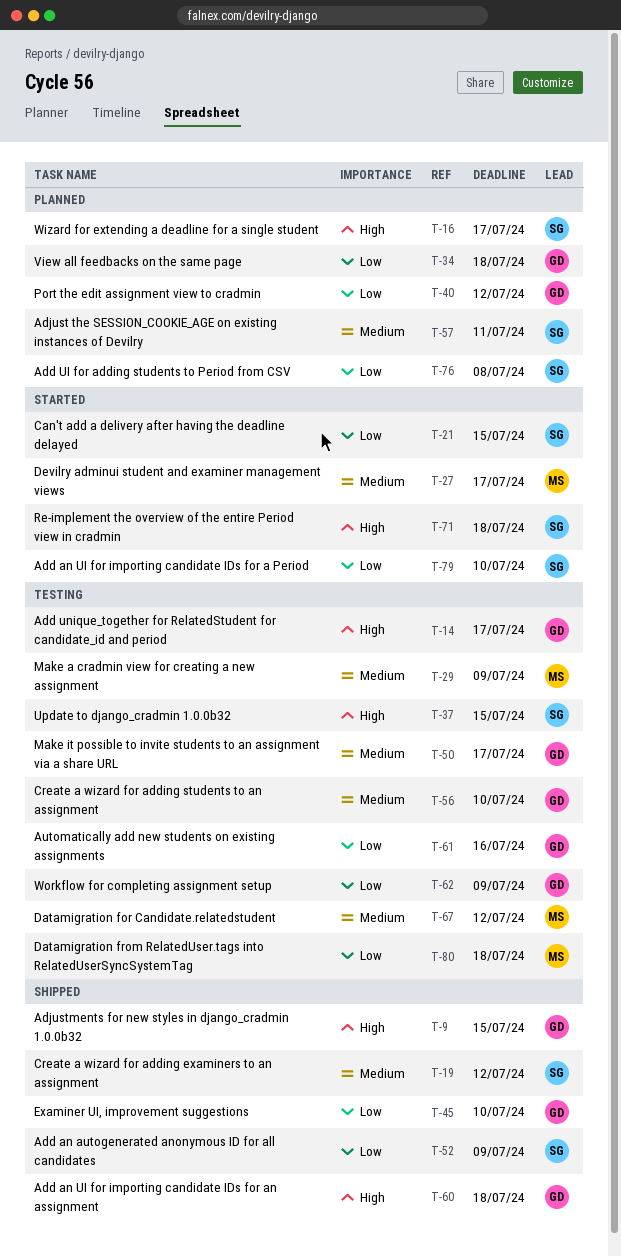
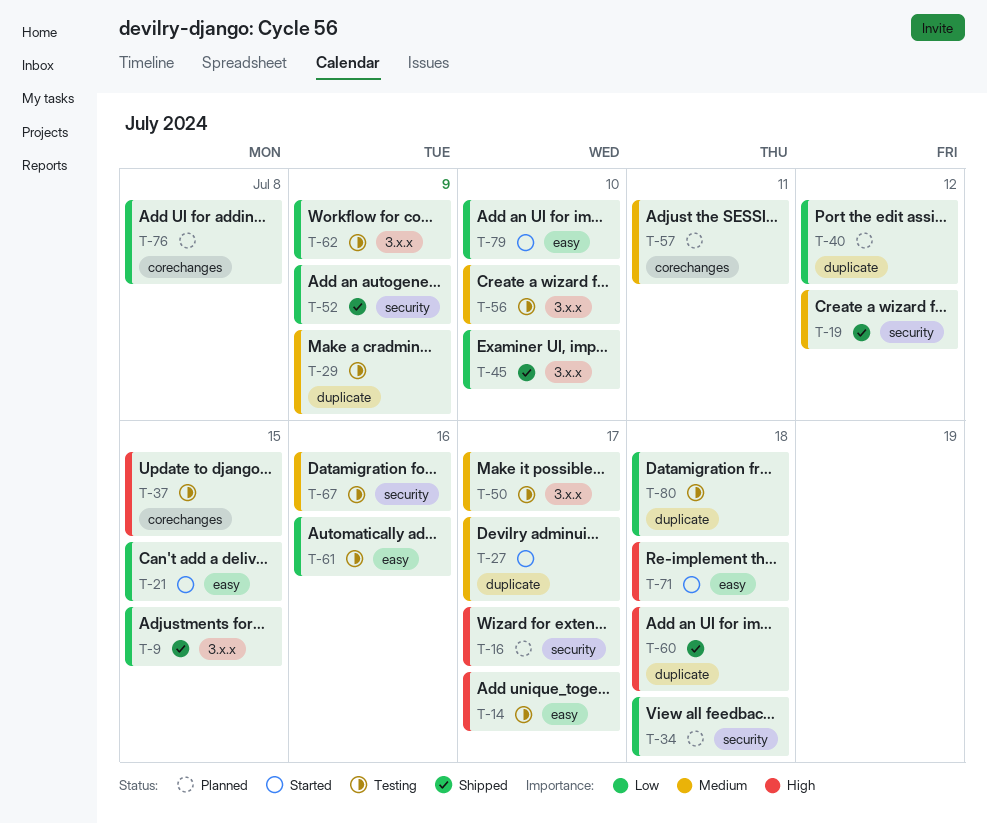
T-9, priority: High -> Low
T-67, due: Jul 12 -> Jul 16

